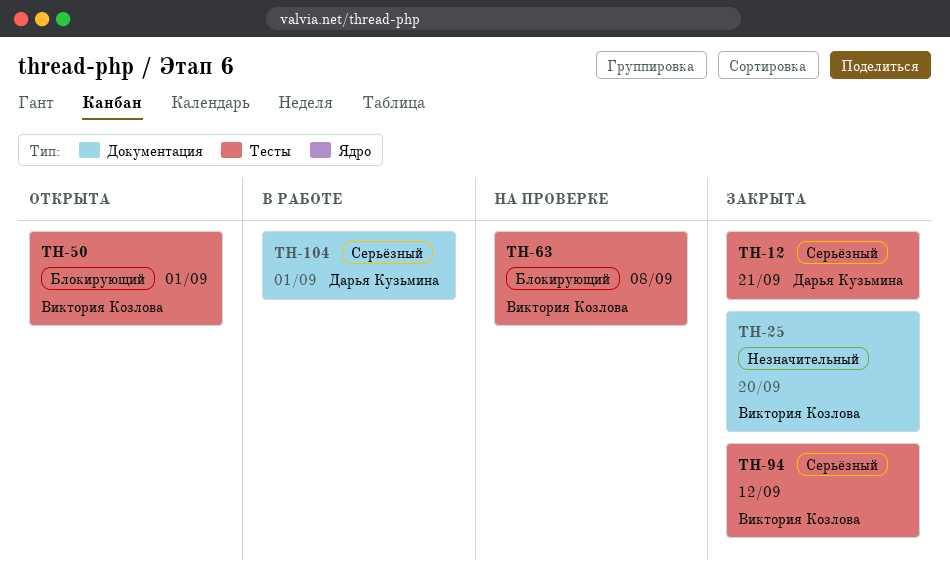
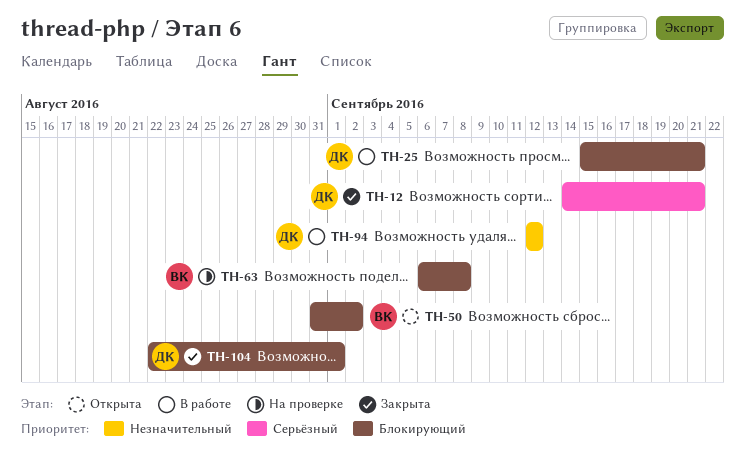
TH-25, status: Закрыта -> В работе
TH-25, owner: Виктория Козлова -> Дарья Кузьмина
TH-25, priority: Незначительный -> Блокирующий
TH-25, due: Sep 20 -> Sep 21
TH-50, due: Sep 1 -> Sep 2
TH-94, status: Закрыта -> В работе
TH-94, owner: Виктория Козлова -> Дарья Кузьмина
TH-94, priority: Серьёзный -> Незначительный
TH-104, status: В работе -> Закрыта
TH-104, priority: Серьёзный -> Блокирующий

